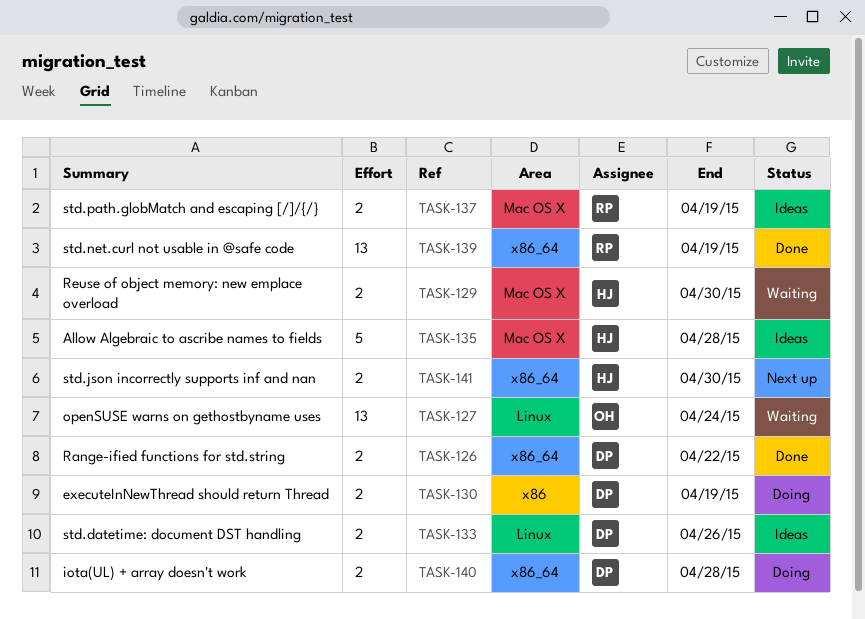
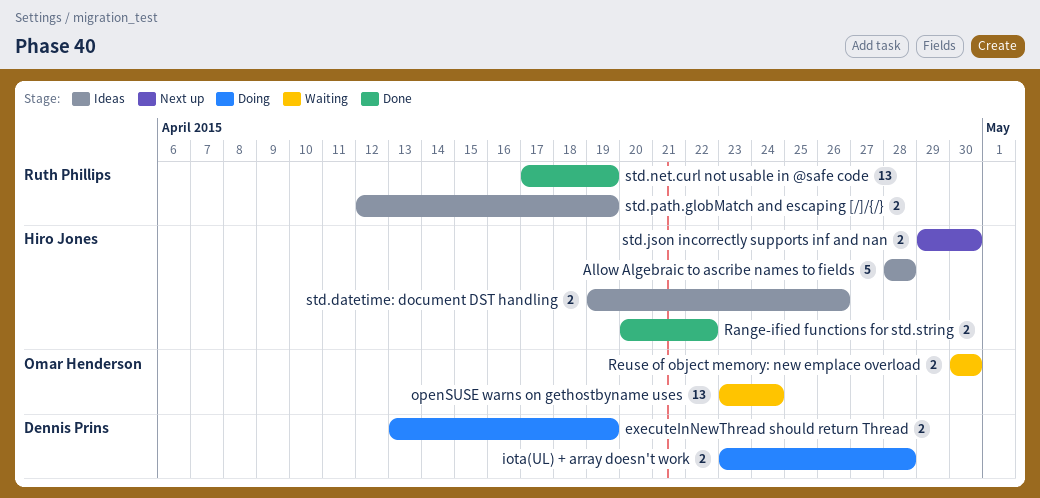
Range-ified functions for std.string, owner: Dennis Prins -> Hiro Jones
Reuse of object memory: new emplace overload, owner: Hiro Jones -> Omar Henderson
std.datetime: document DST handling, owner: Dennis Prins -> Hiro Jones

